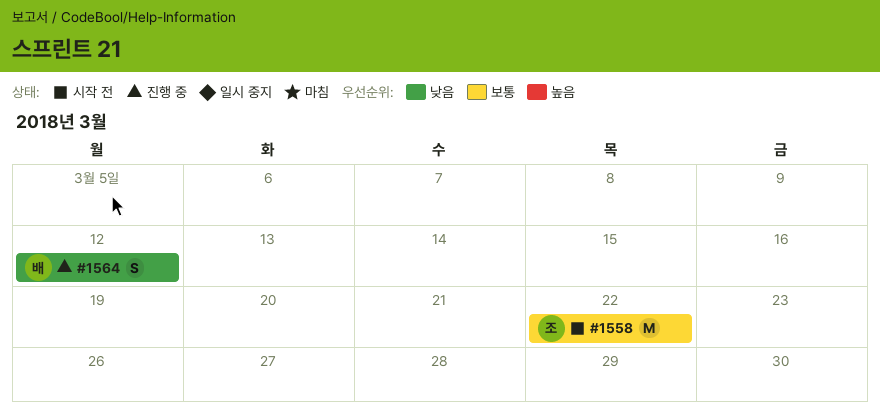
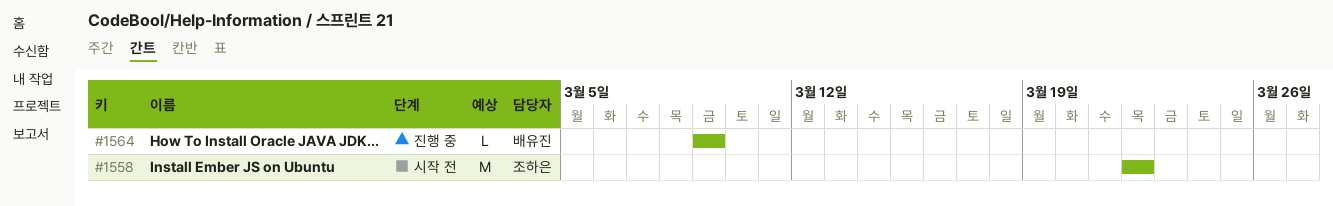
#1564, estimate: S -> L
#1564, start: Mar 12 -> Mar 9
#1564, due: Mar 12 -> Mar 9

